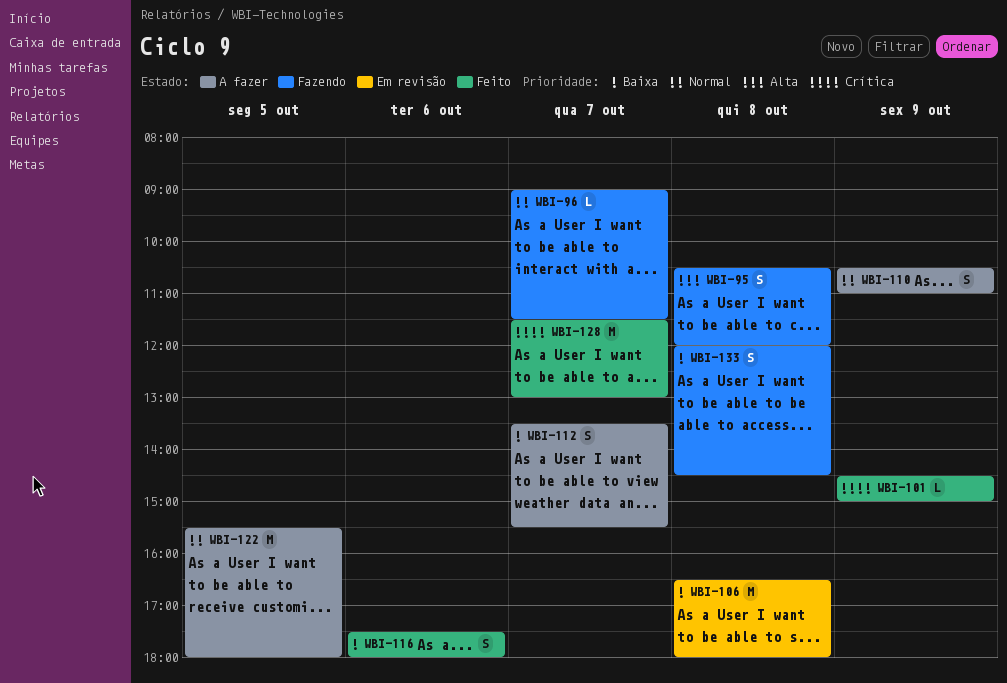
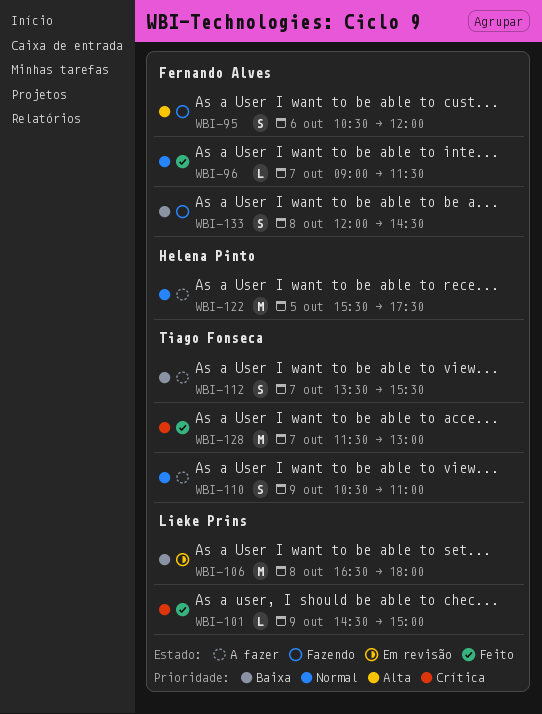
WBI-95, day: Oct 8 -> Oct 6
WBI-96, status: Fazendo -> Feito
WBI-116: present -> none
WBI-122, ends: 18:00 -> 17:30

